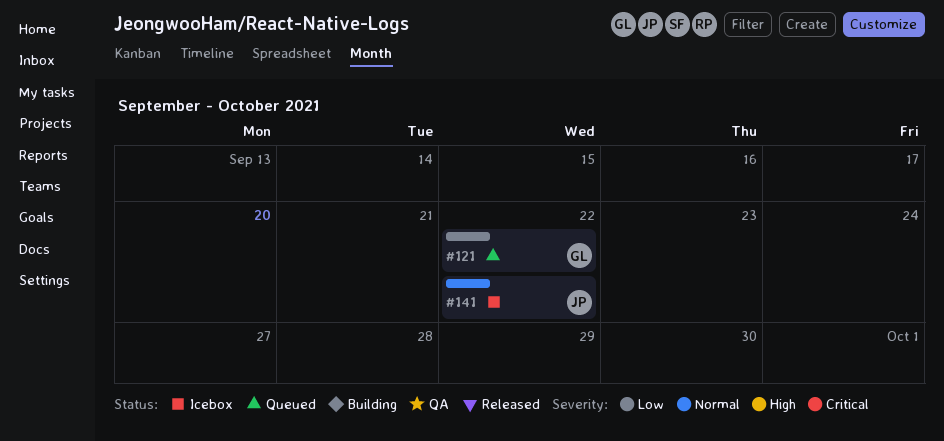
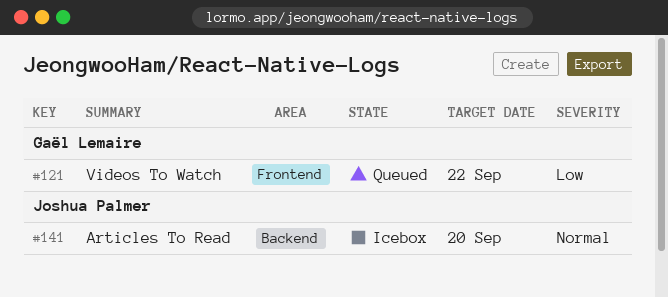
#141, due: Sep 22 -> Sep 20

